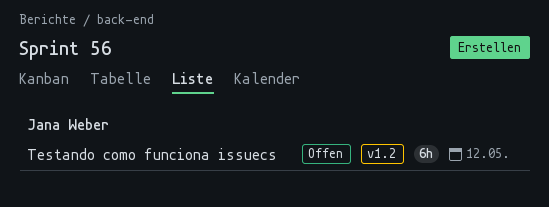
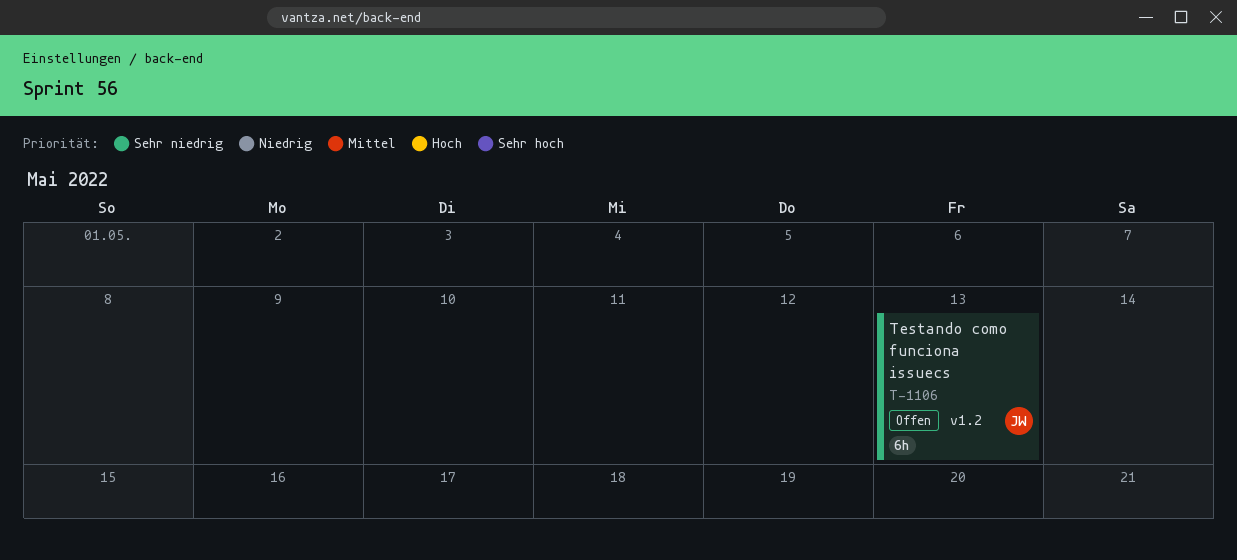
Testando como funciona issuecs, due: May 12 -> May 13

